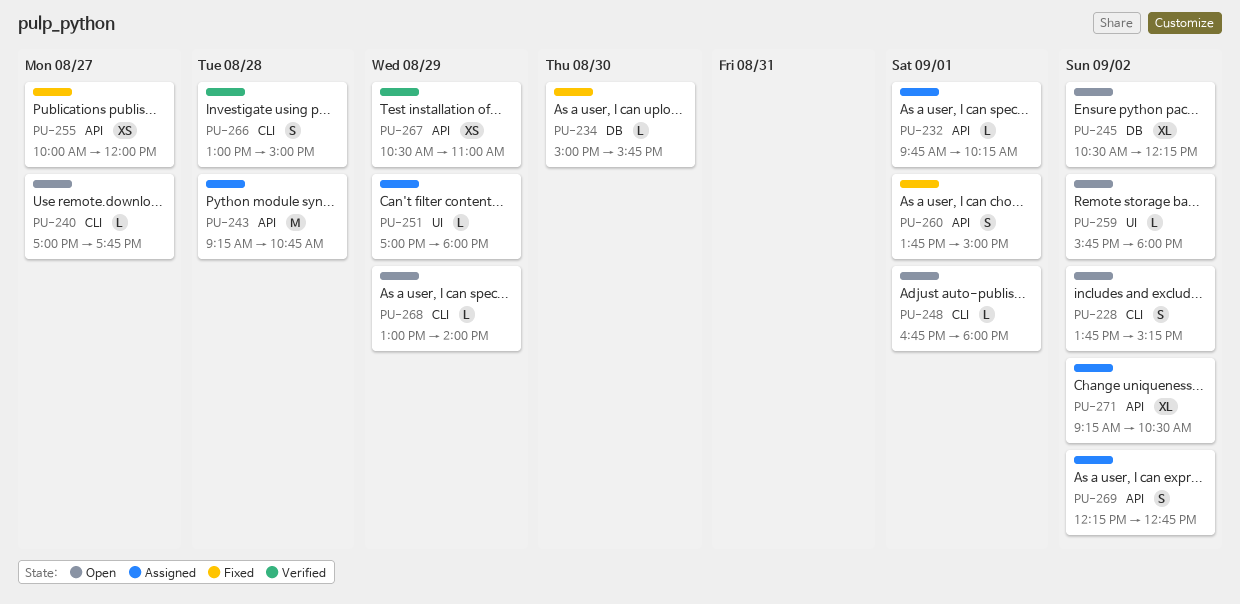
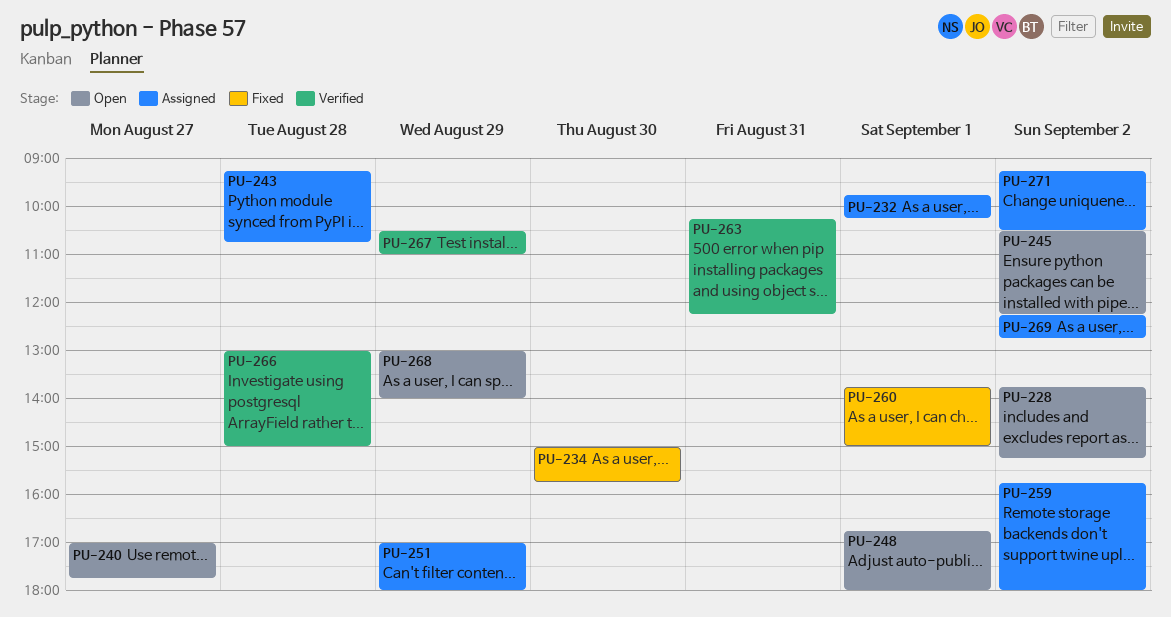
PU-255: present -> none
PU-259, status: Open -> Assigned
PU-263: none -> present

